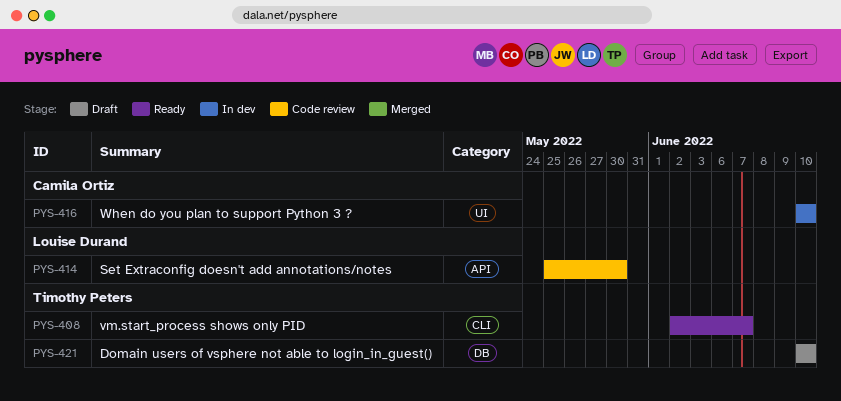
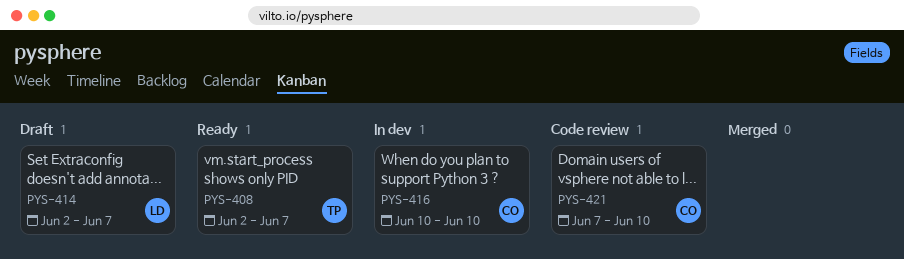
PYS-414, status: Code review -> Draft
PYS-414, start: May 25 -> Jun 2
PYS-414, due: May 30 -> Jun 7
PYS-421, status: Draft -> Code review
PYS-421, owner: Timothy Peters -> Camila Ortiz
PYS-421, start: Jun 10 -> Jun 7

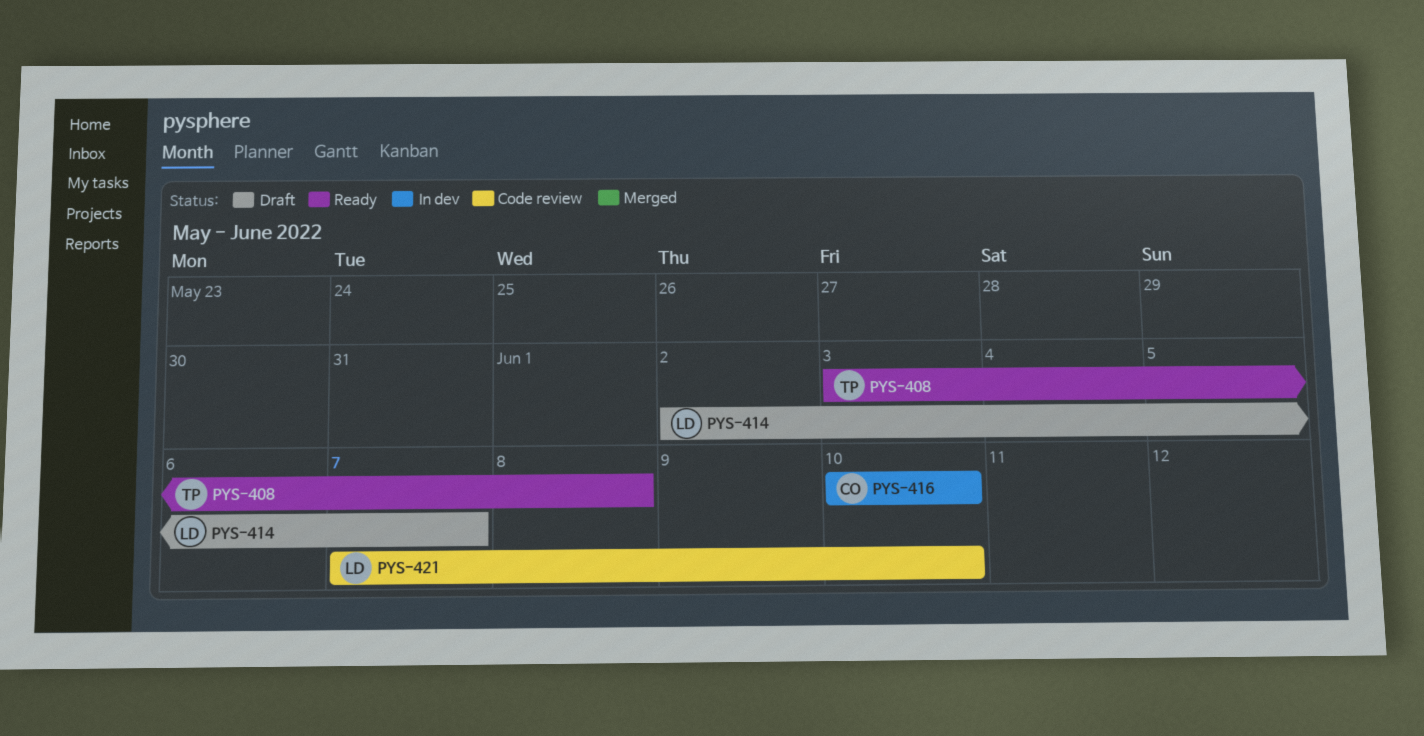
PYS-408, start: Jun 2 -> Jun 3
PYS-408, due: Jun 7 -> Jun 8
PYS-421, owner: CO -> LD

